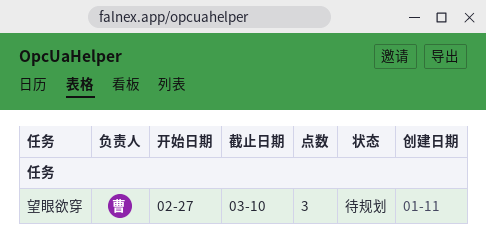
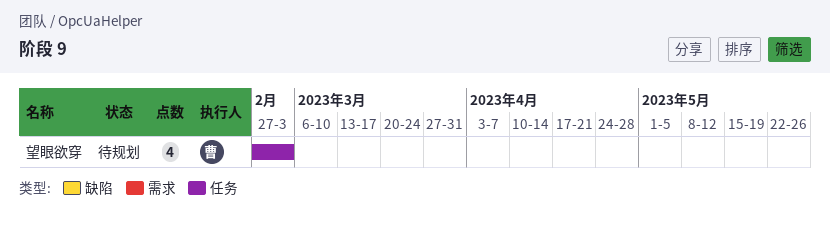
望眼欲穿, estimate: 3 -> 4
望眼欲穿, due: Mar 10 -> Mar 3

